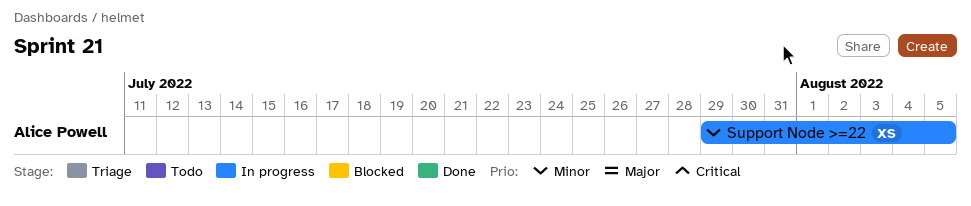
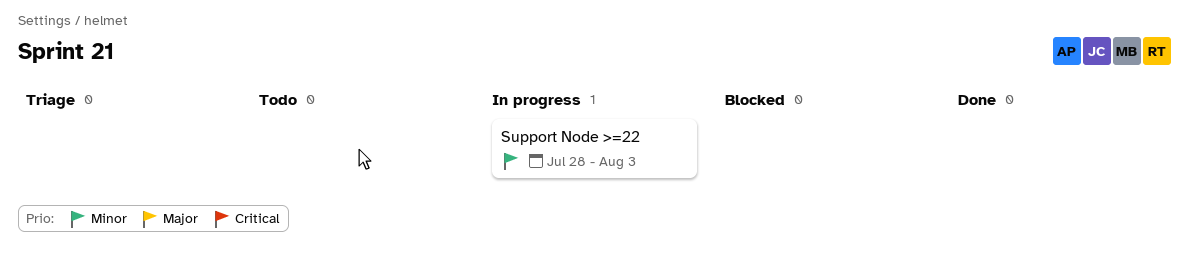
Support Node >=22, start: Jul 29 -> Jul 28
Support Node >=22, due: Aug 5 -> Aug 3

